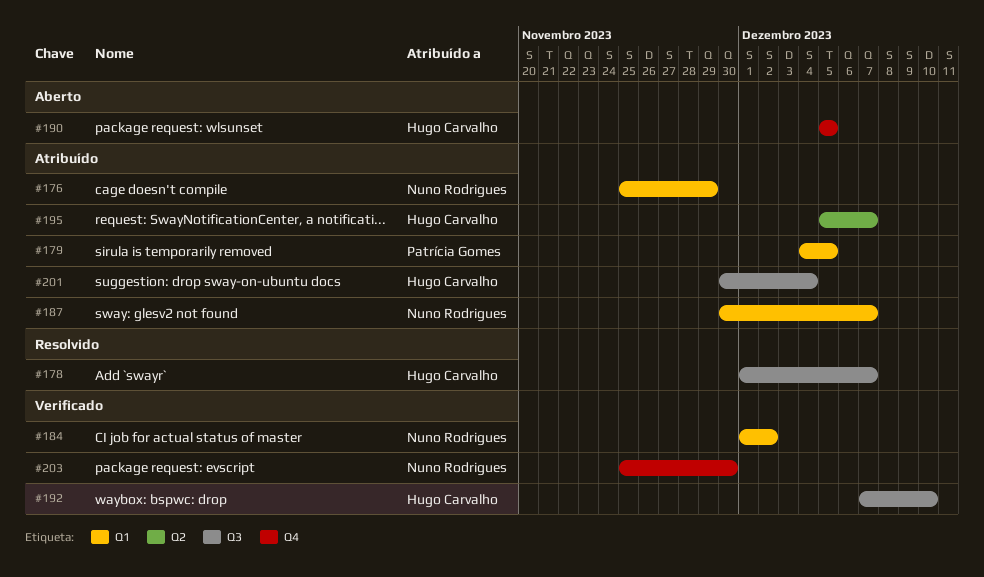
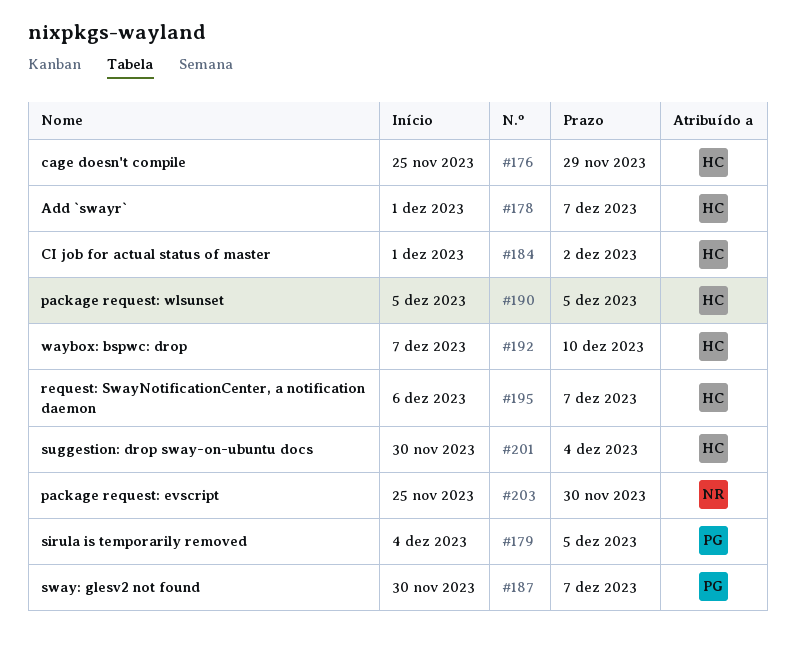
#176, owner: Nuno Rodrigues -> Hugo Carvalho
#184, owner: Nuno Rodrigues -> Hugo Carvalho
#187, owner: Nuno Rodrigues -> Patrícia Gomes
#195, start: Dec 5 -> Dec 6

